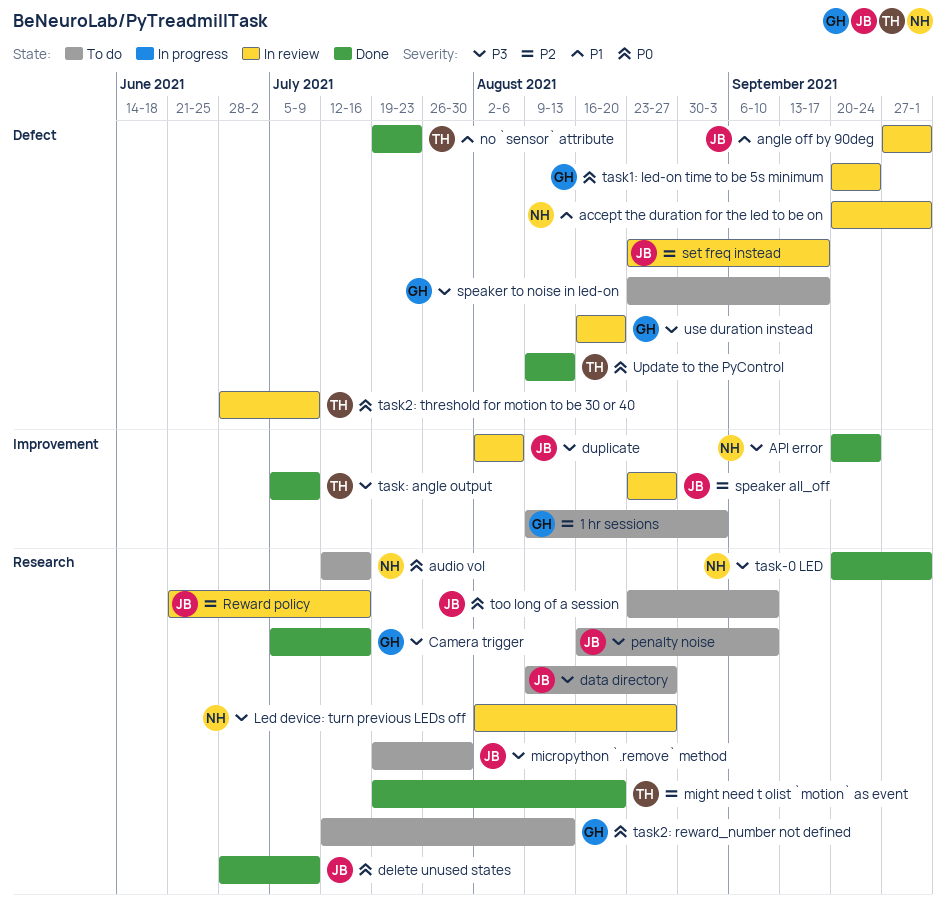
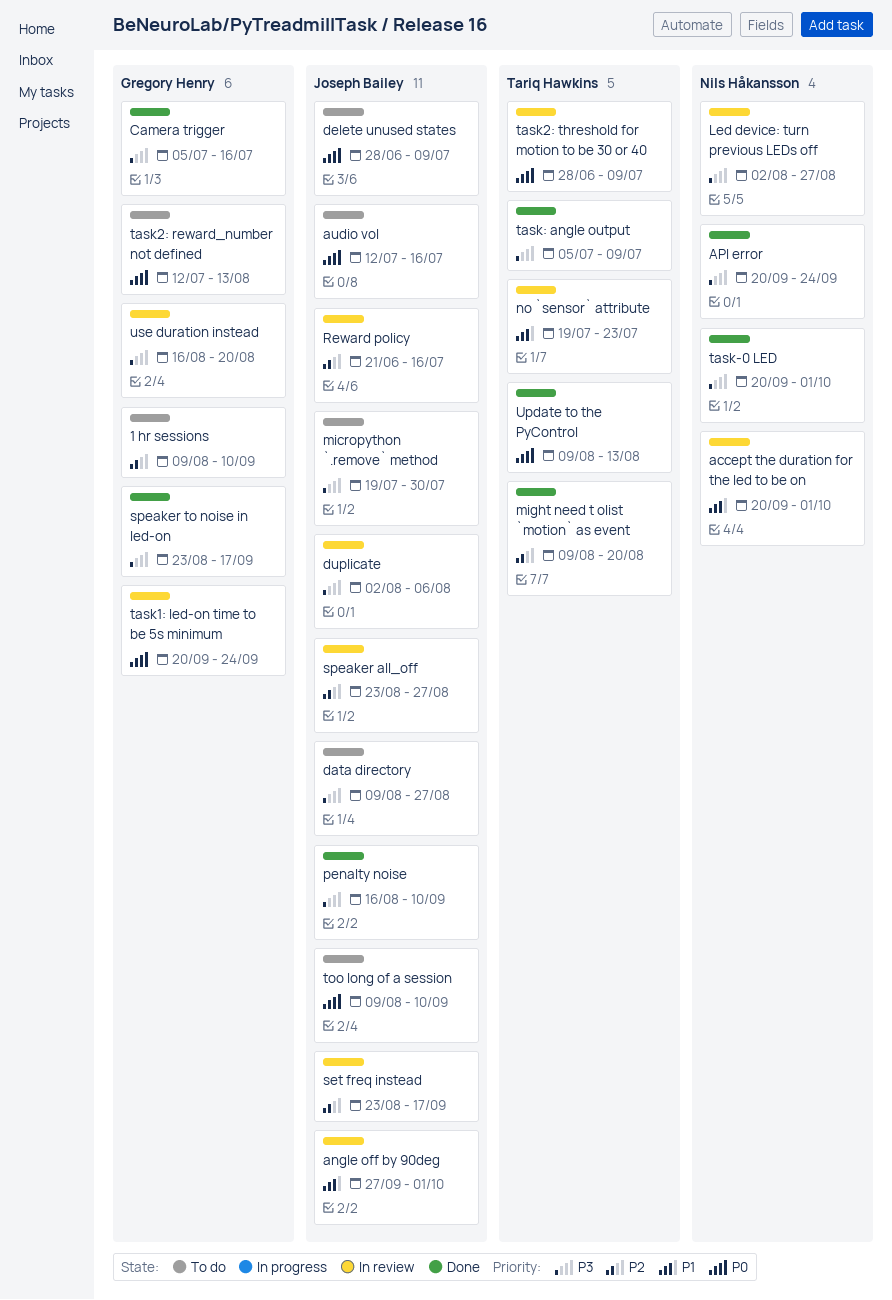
1 hr sessions, due: Sep 3 -> Sep 10
audio vol, owner: Nils Håkansson -> Joseph Bailey
delete unused states, status: Done -> To do
might need t olist `motion` as event, start: Jul 19 -> Aug 9
no `sensor` attribute, status: Done -> In review
penalty noise, status: To do -> Done
speaker to noise in led-on, status: To do -> Done
too long of a session, start: Aug 23 -> Aug 9

